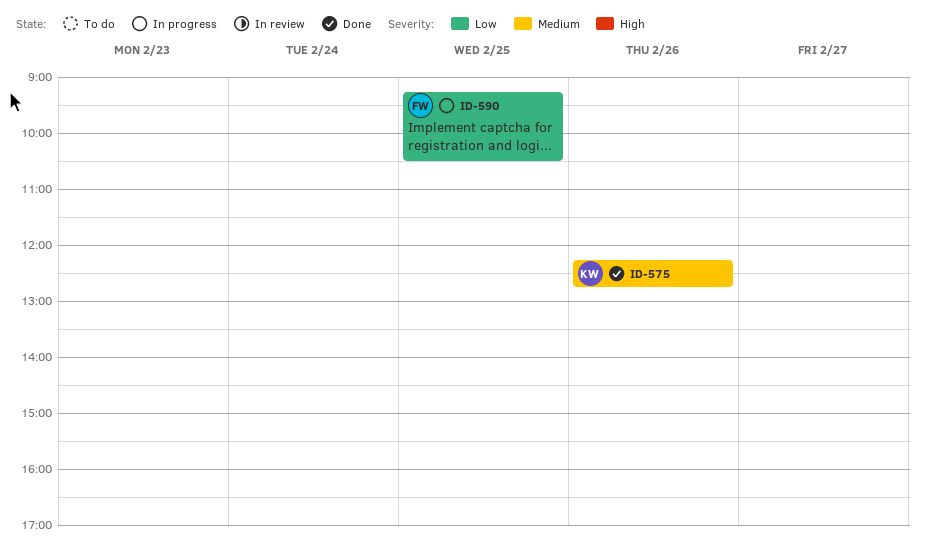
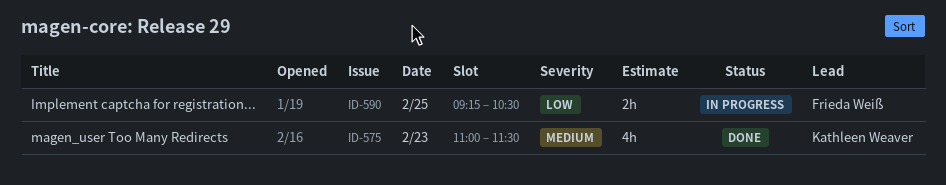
ID-575, day: Feb 26 -> Feb 23
ID-575, begins: 12:15 -> 11:00
ID-575, ends: 12:45 -> 11:30

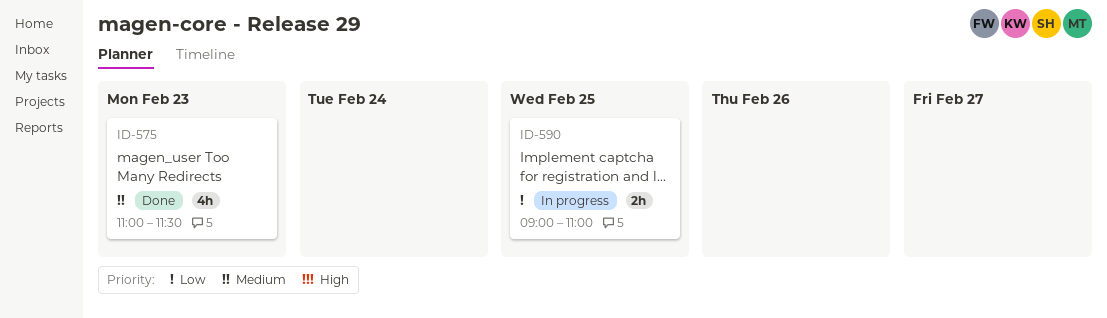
ID-590, begins: 09:15 -> 09:00
ID-590, ends: 10:30 -> 11:00

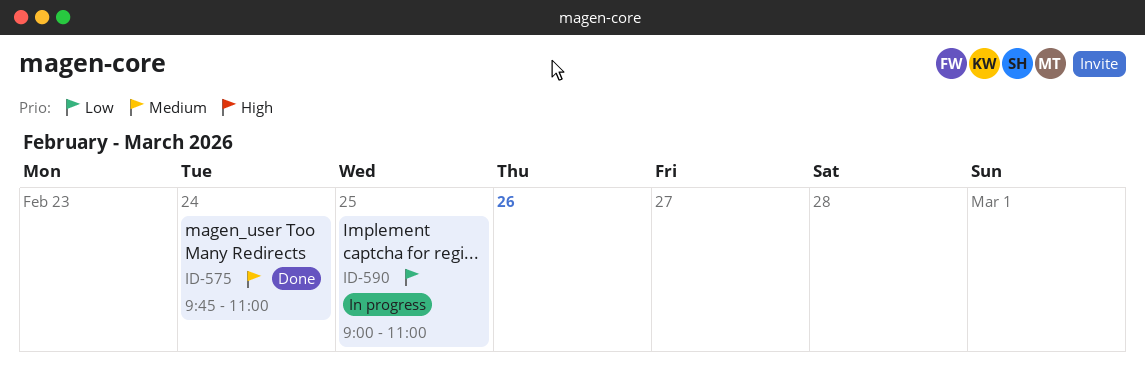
ID-575, day: Feb 23 -> Feb 24
ID-575, begins: 11:00 -> 09:45
ID-575, ends: 11:30 -> 11:00

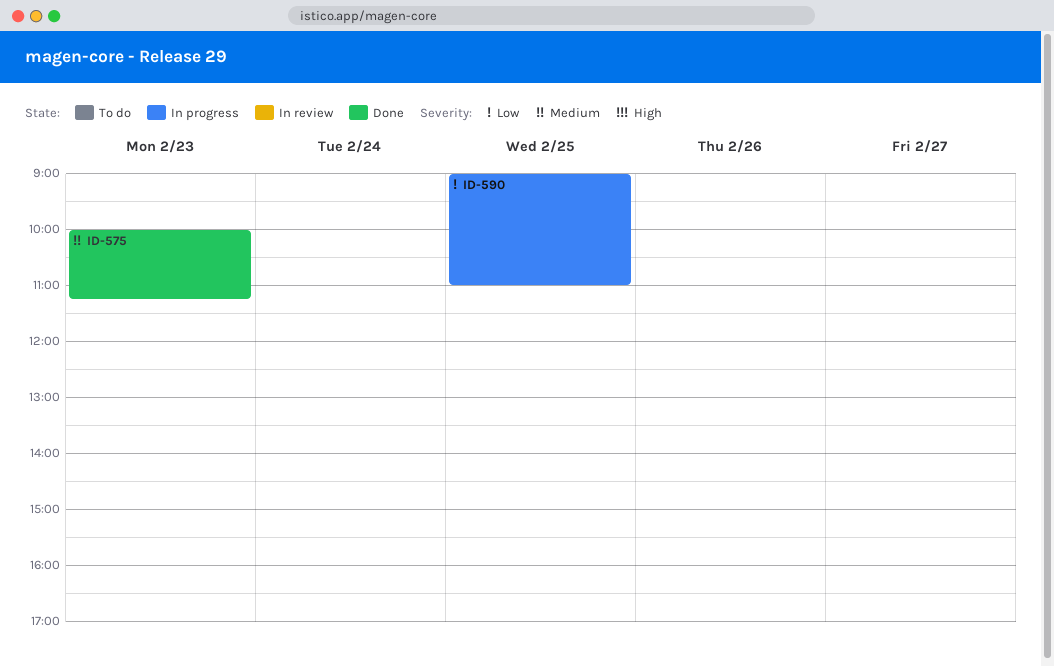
ID-575, day: Feb 24 -> Feb 23
ID-575, begins: 09:45 -> 10:00
ID-575, ends: 11:00 -> 11:15

